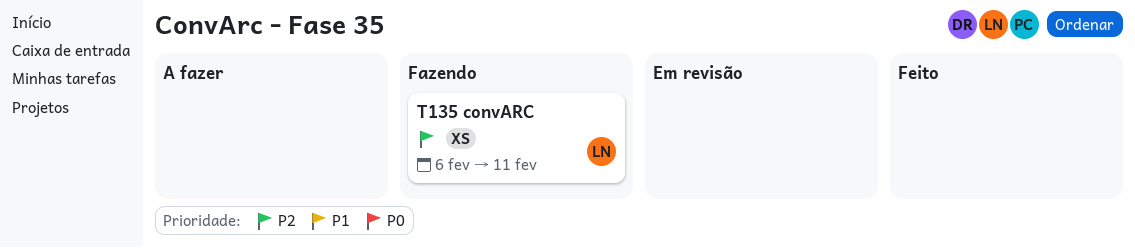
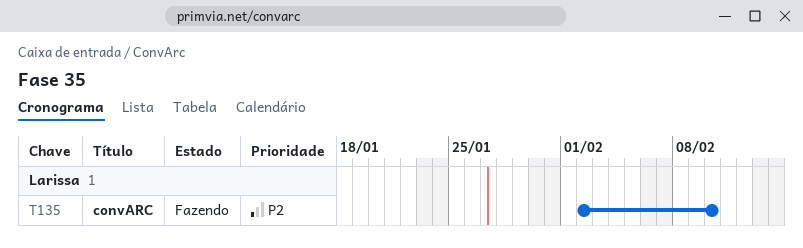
T135, start: Feb 6 -> Feb 2
T135, due: Feb 11 -> Feb 10

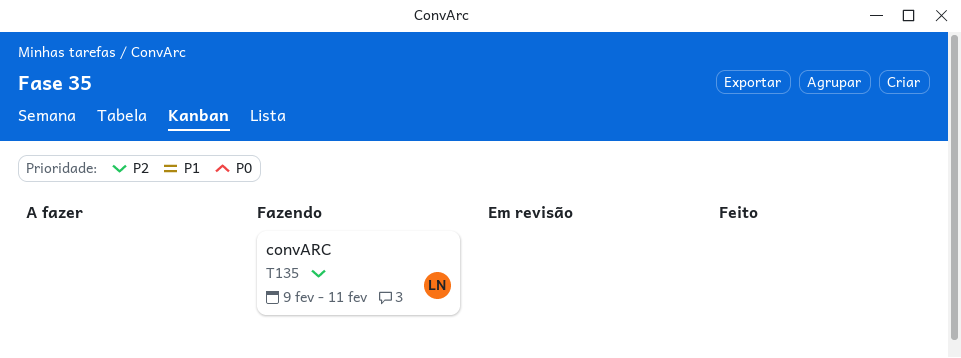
T135, start: Feb 2 -> Feb 9
T135, due: Feb 10 -> Feb 11

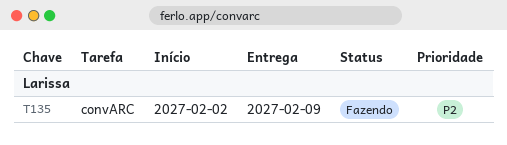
T135, start: Feb 9 -> Feb 2
T135, due: Feb 11 -> Feb 9

